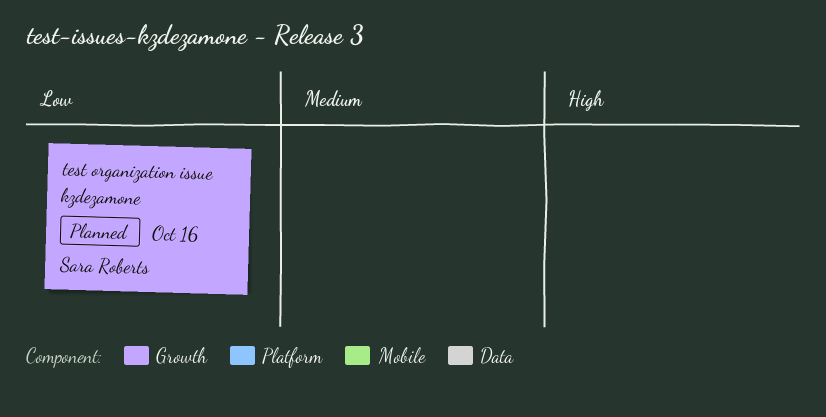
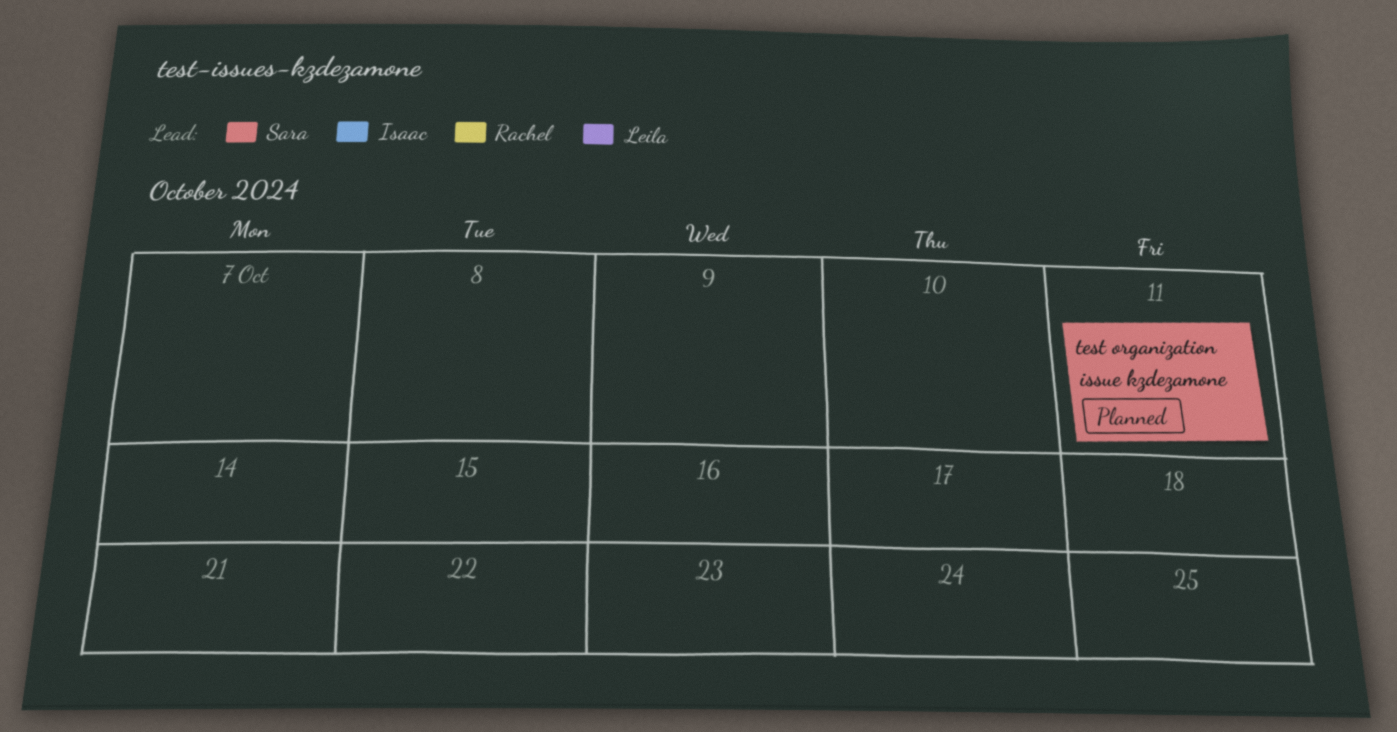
test organization issue kzdezamone, due: Oct 16 -> Oct 11

